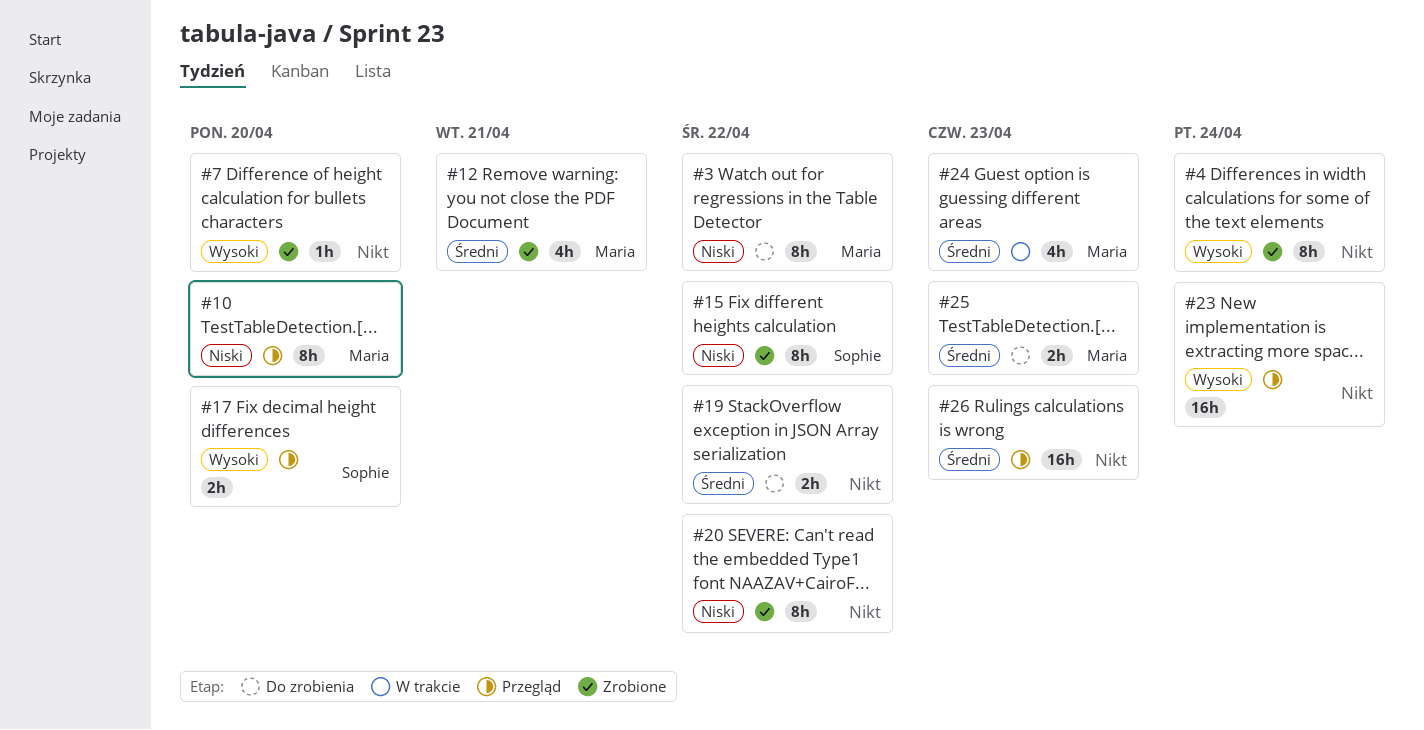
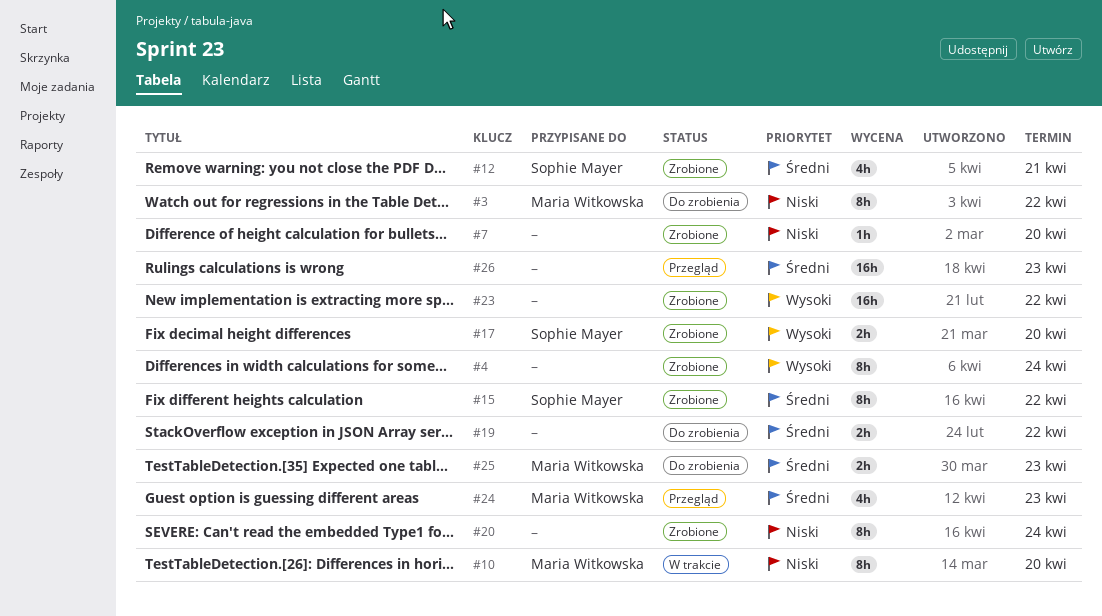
#7, priority: Wysoki -> Niski
#10, status: Przegląd -> W trakcie
#12, owner: Maria Witkowska -> Sophie Mayer
#15, priority: Niski -> Średni
#17, status: Przegląd -> Zrobione
#20, due: Apr 22 -> Apr 24
#23, status: Przegląd -> Zrobione
#23, due: Apr 24 -> Apr 22
#24, status: W trakcie -> Przegląd

